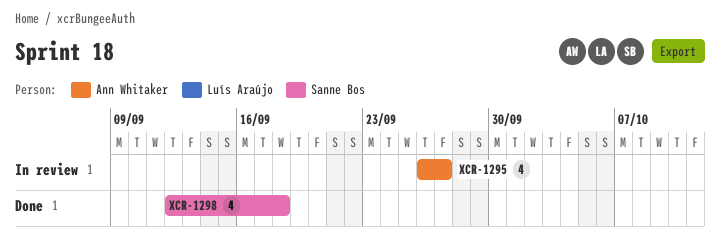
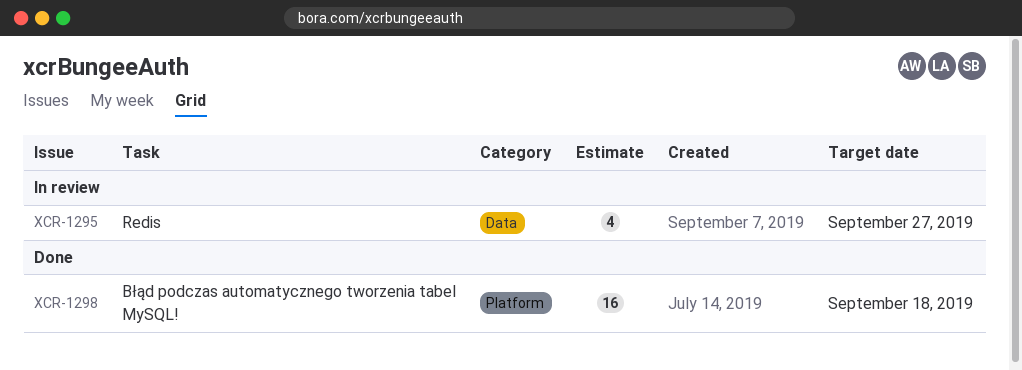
XCR-1298, estimate: 4 -> 16

